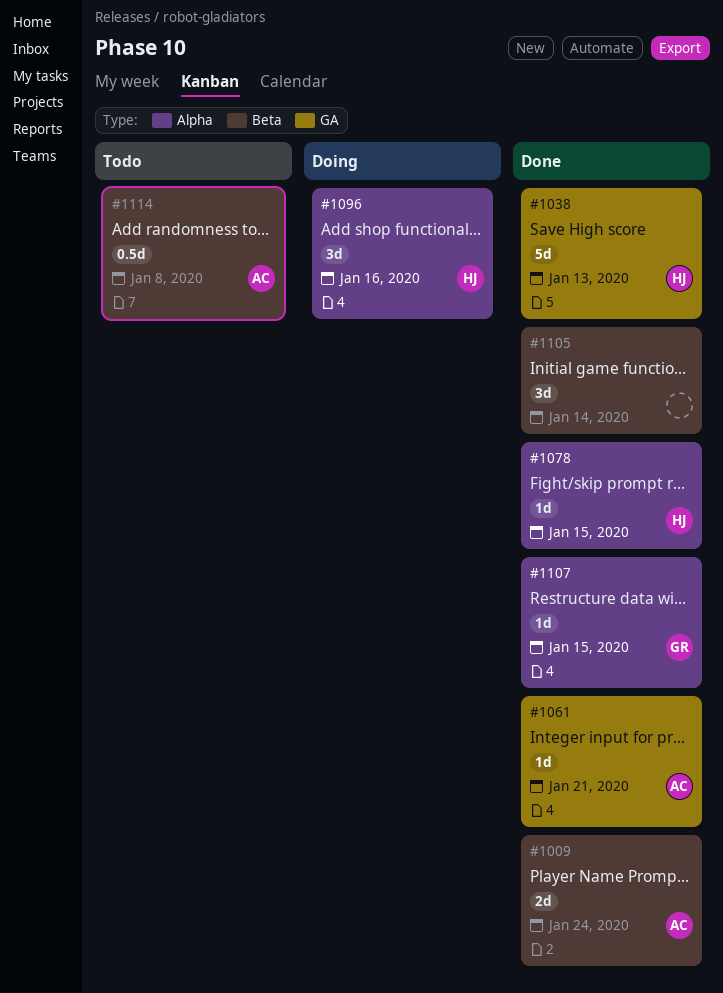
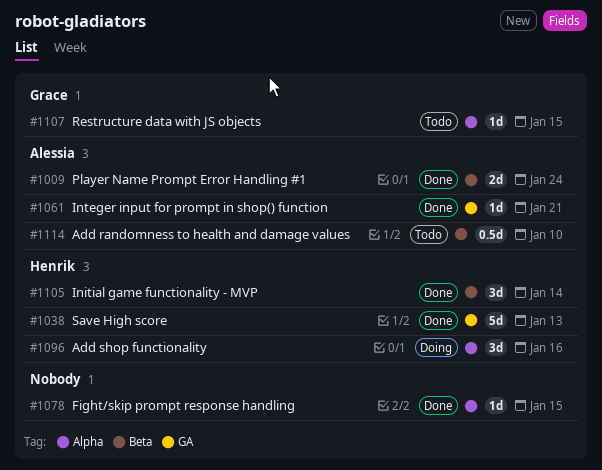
#1078, owner: Henrik -> none
#1105, owner: none -> Henrik
#1107, status: Done -> Todo
#1114, due: Jan 8 -> Jan 10

